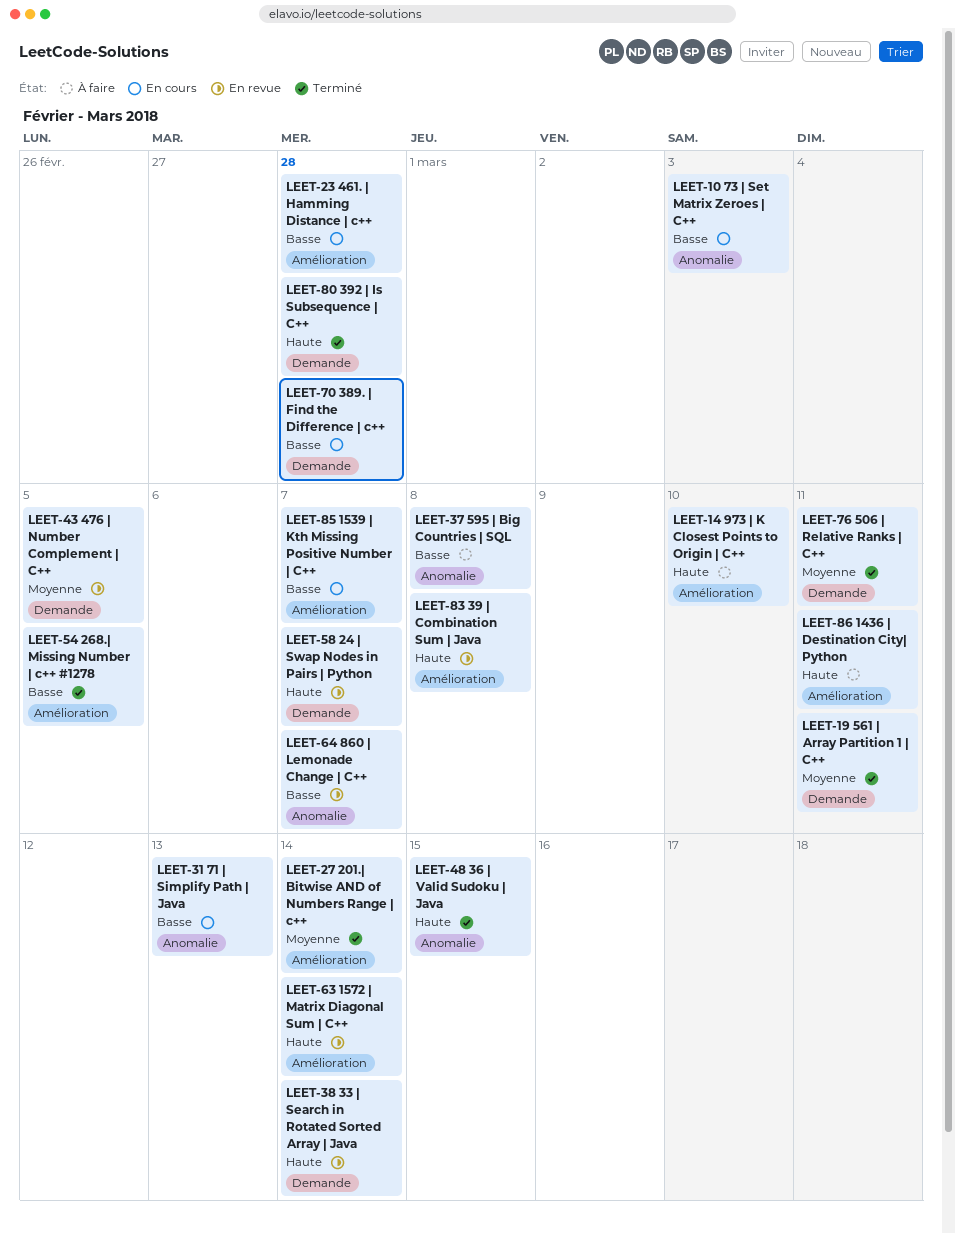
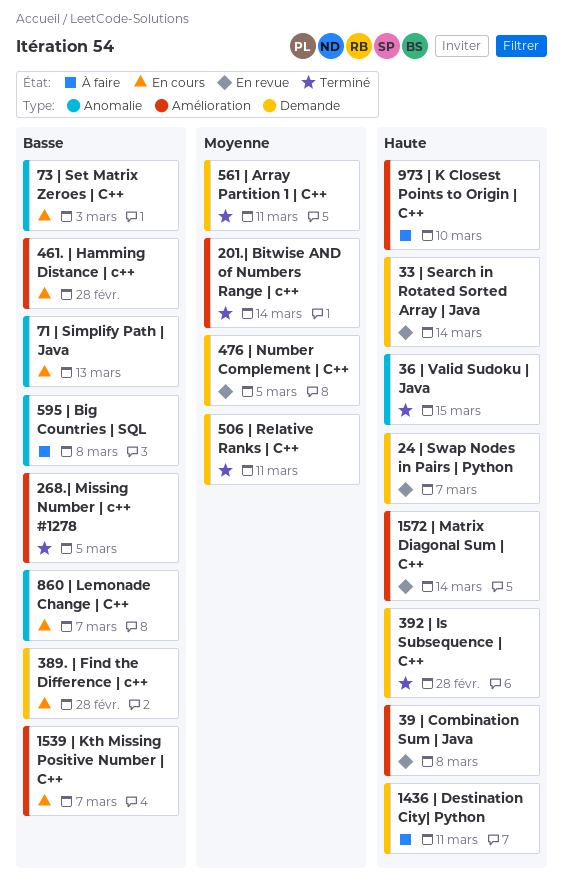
1436 | Destination City| Python, label: Amélioration -> Demande
860 | Lemonade Change | C++, status: En revue -> En cours

